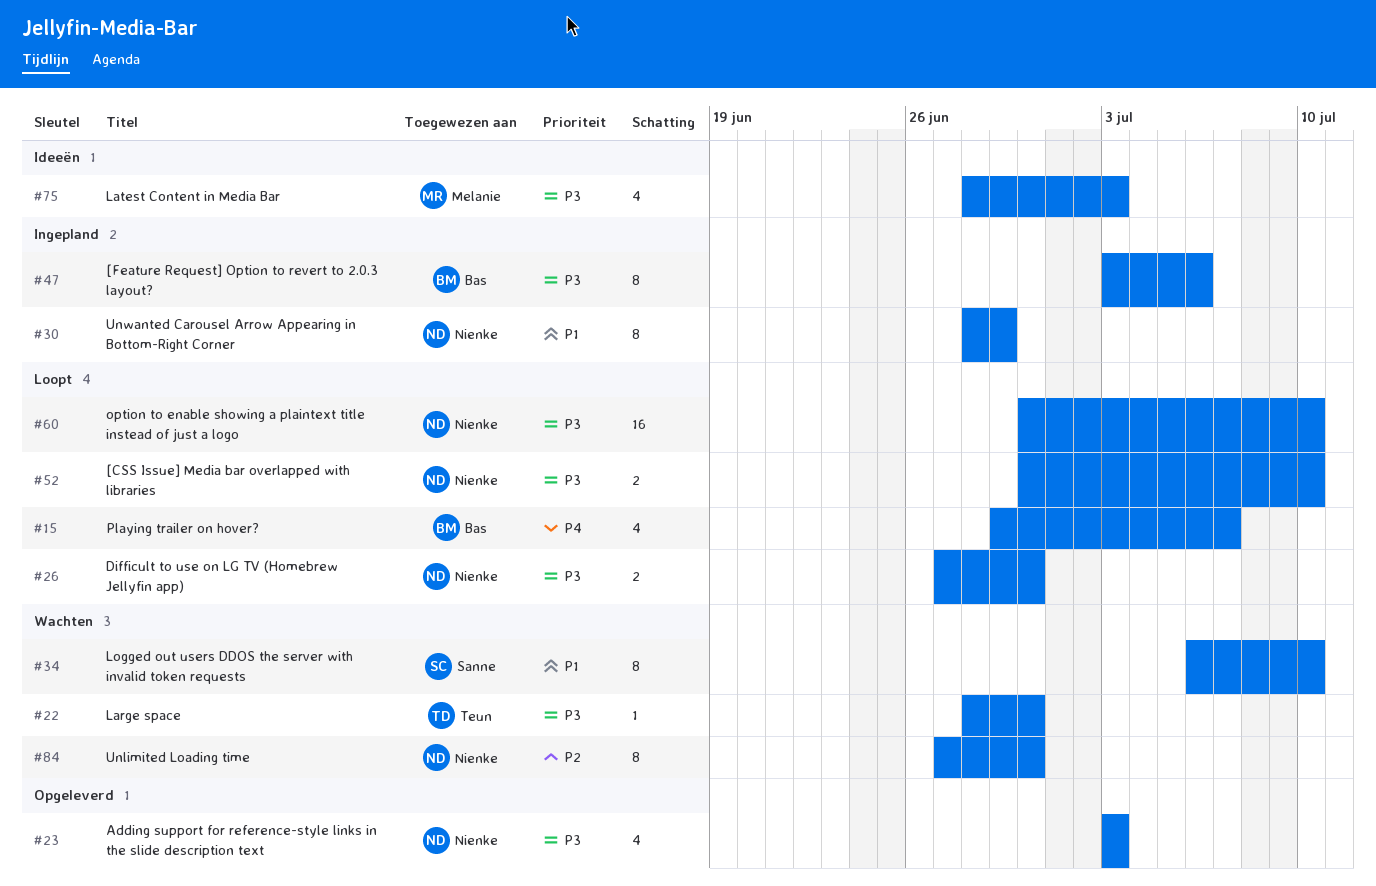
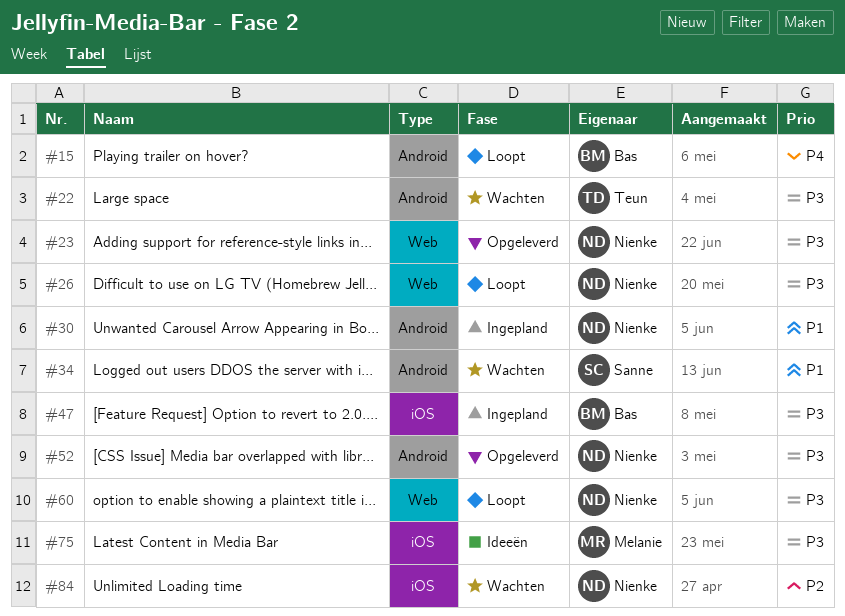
#52, status: Loopt -> Opgeleverd

